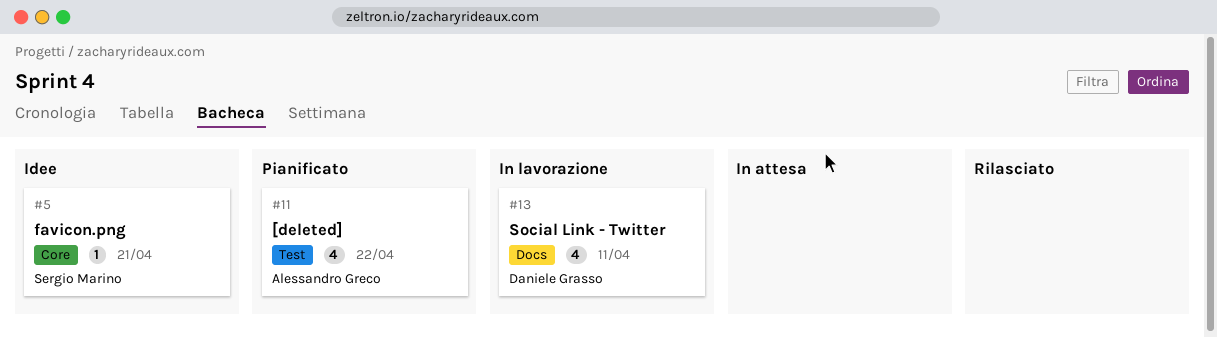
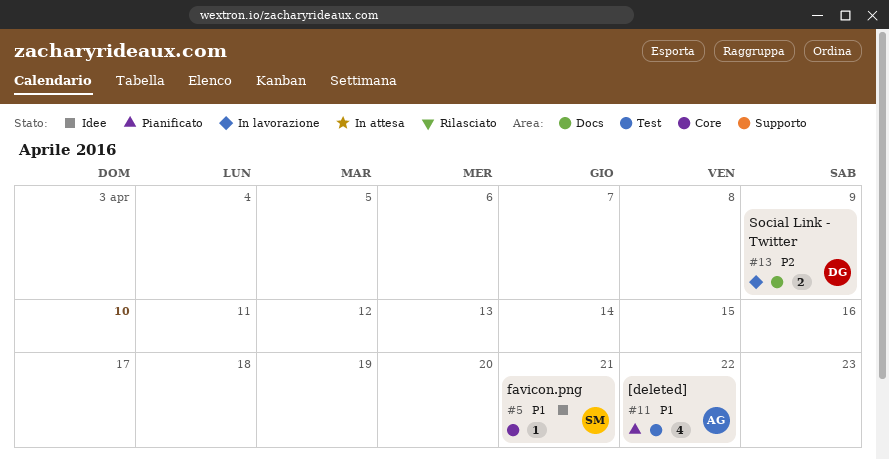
#13, estimate: 4 -> 2
#13, due: Apr 11 -> Apr 9

